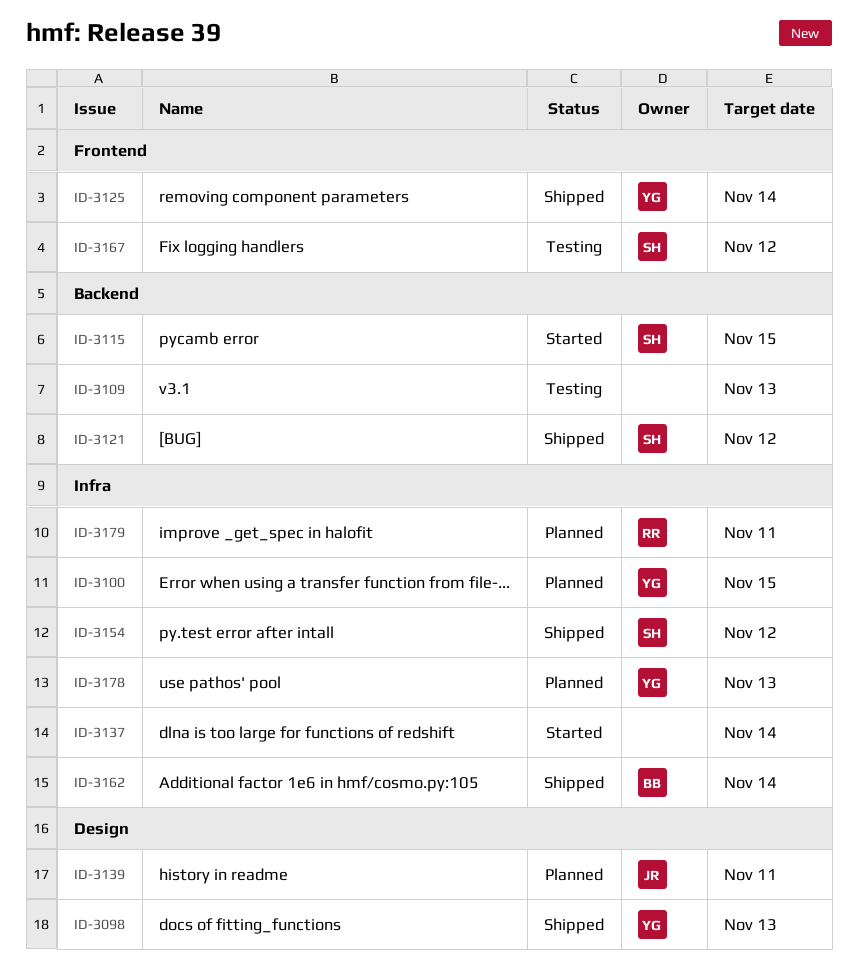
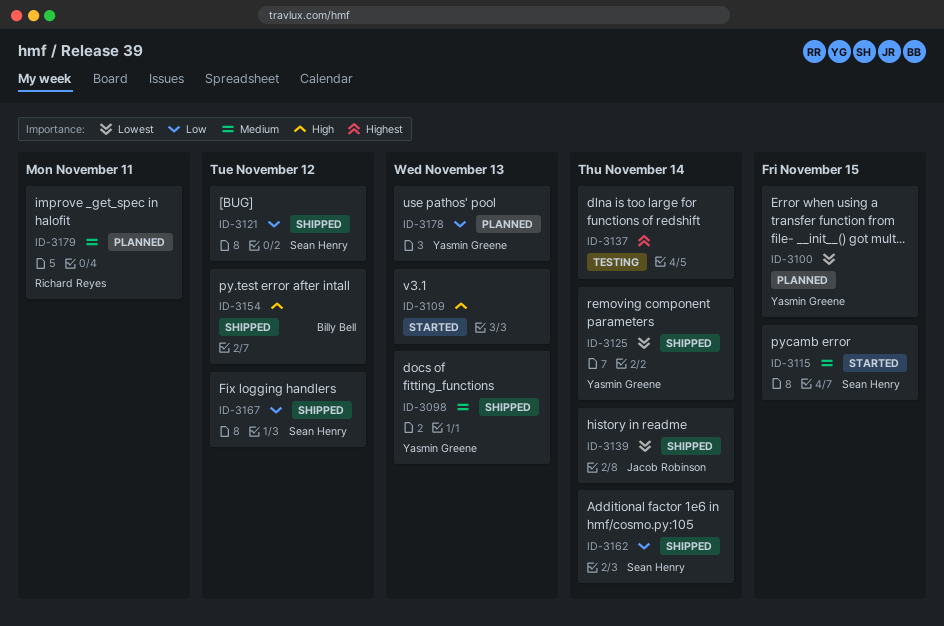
ID-3109, status: Testing -> Started
ID-3137, status: Started -> Testing
ID-3139, status: Planned -> Shipped
ID-3139, due: Nov 11 -> Nov 14
ID-3154, owner: Sean Henry -> Billy Bell
ID-3162, owner: Billy Bell -> Sean Henry
ID-3167, status: Testing -> Shipped

